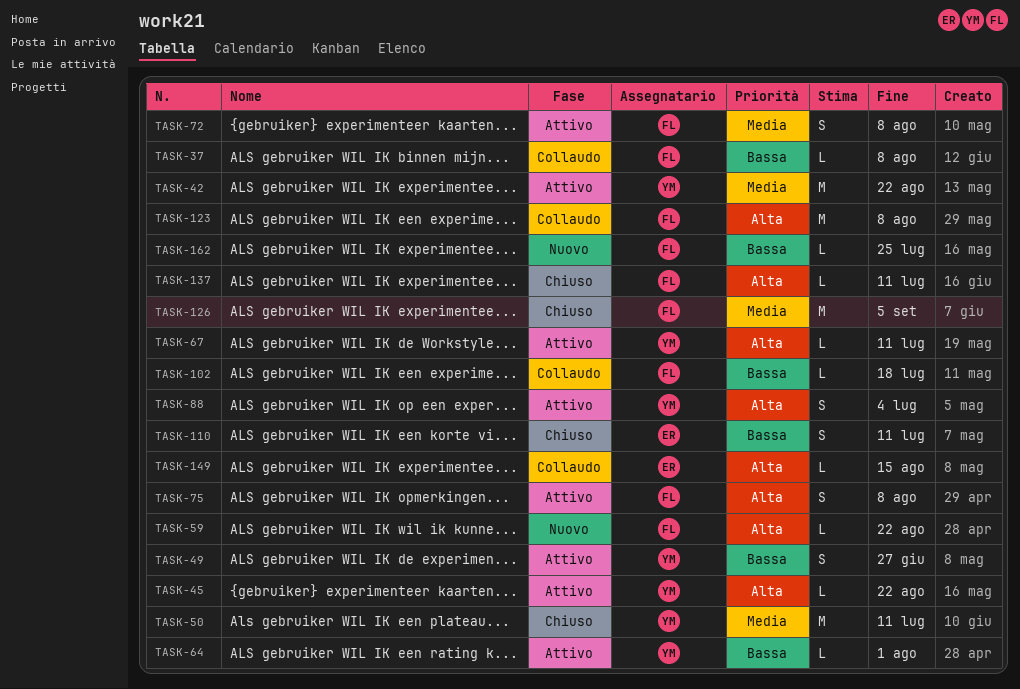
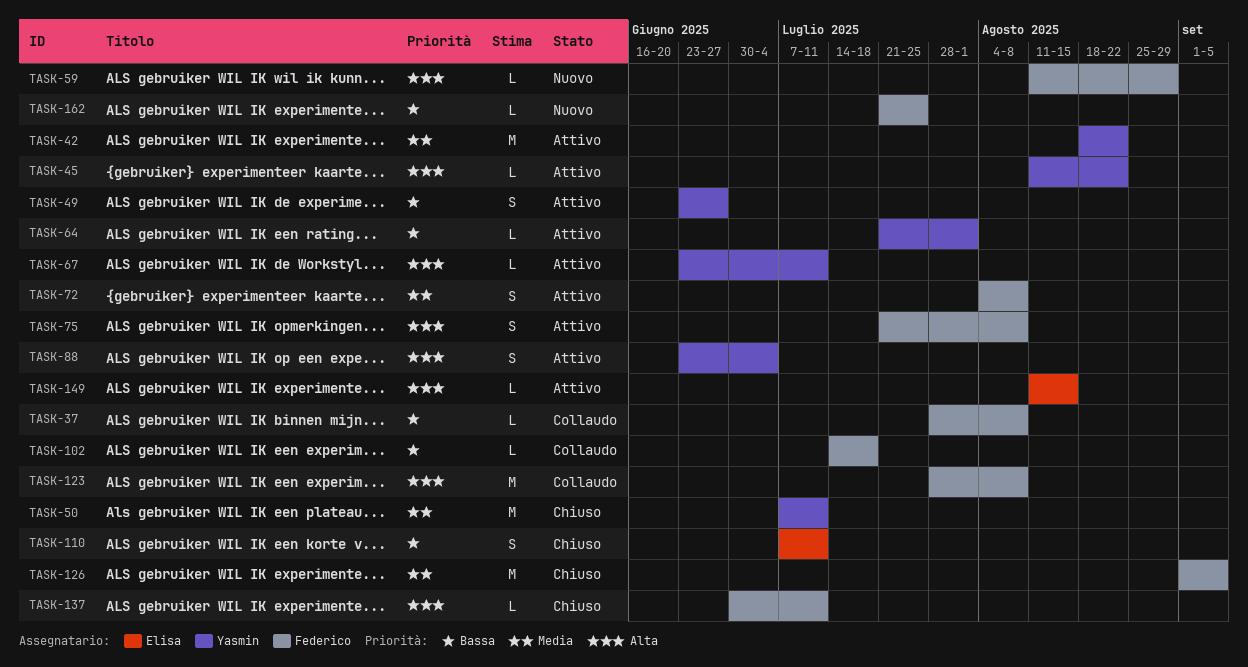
TASK-59, due: Aug 22 -> Aug 29
TASK-149, status: Collaudo -> Attivo

